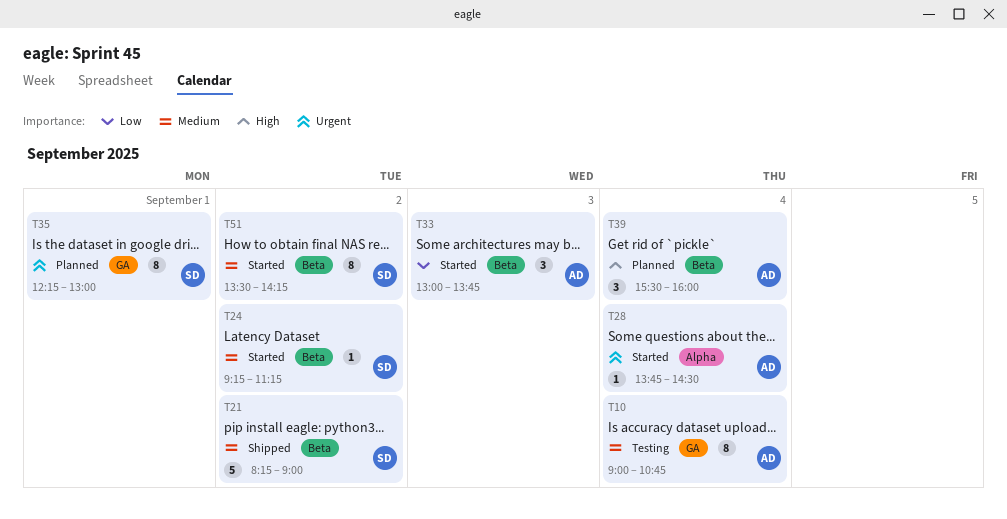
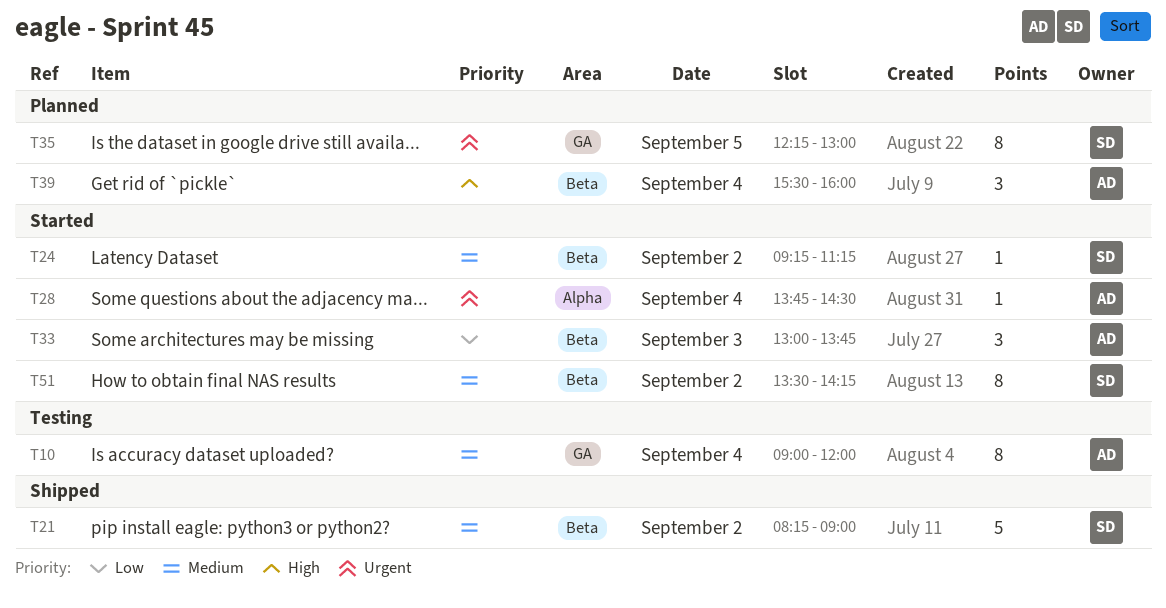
T10, ends: 10:45 -> 12:00
T35, day: Sep 1 -> Sep 5

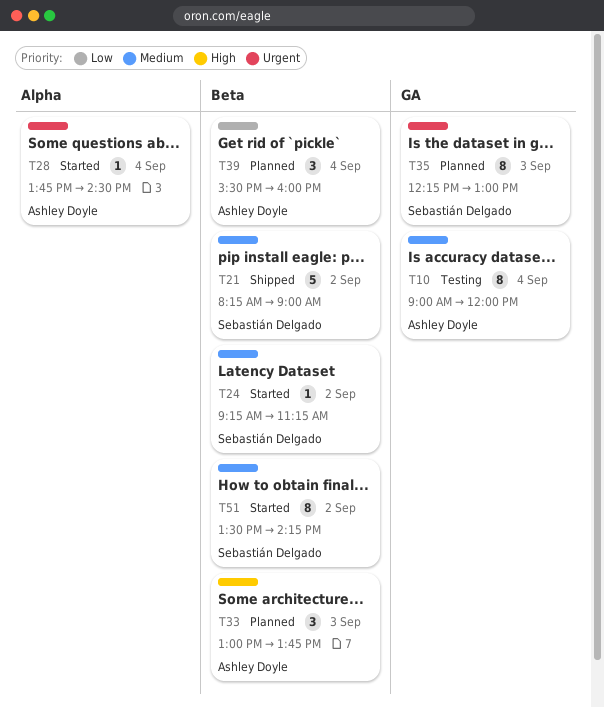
T33, status: Started -> Planned
T33, priority: Low -> High
T35, day: Sep 5 -> Sep 3
T39, priority: High -> Low

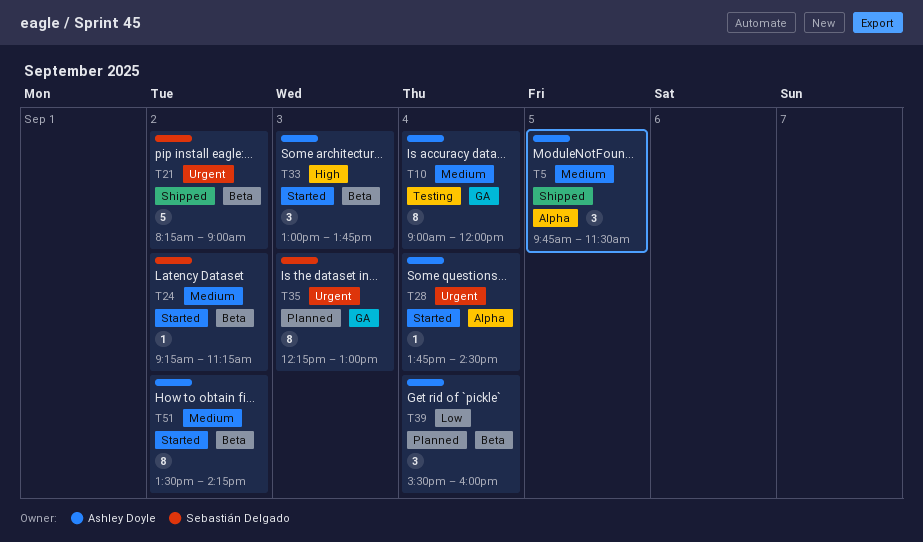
T5: none -> present
T21, priority: Medium -> Urgent
T33, status: Planned -> Started
T51, owner: Sebastián Delgado -> Ashley Doyle

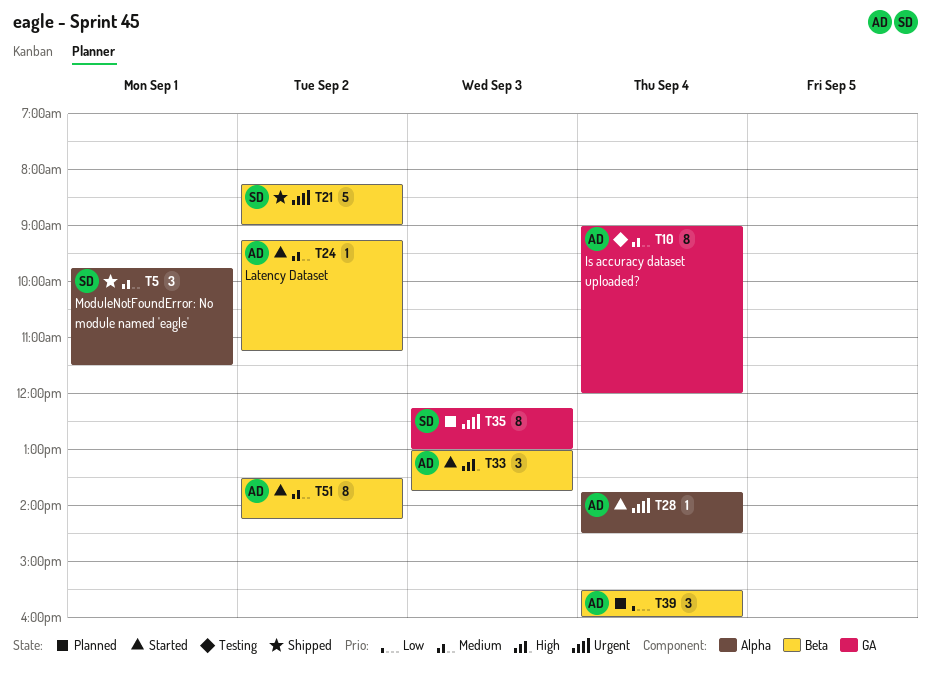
T5, owner: Ashley Doyle -> Sebastián Delgado
T5, day: Sep 5 -> Sep 1
T24, owner: Sebastián Delgado -> Ashley Doyle

